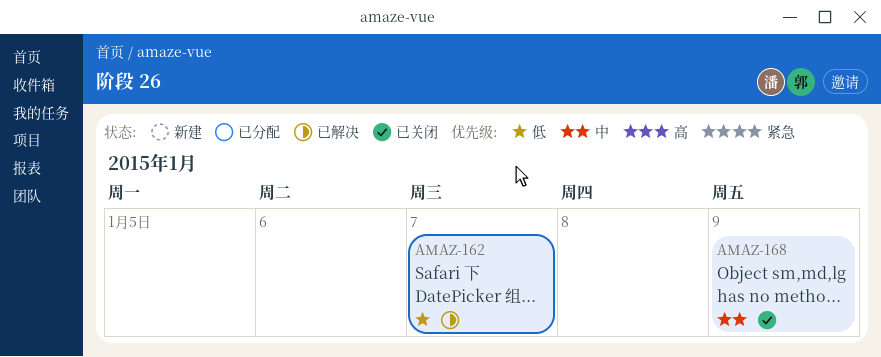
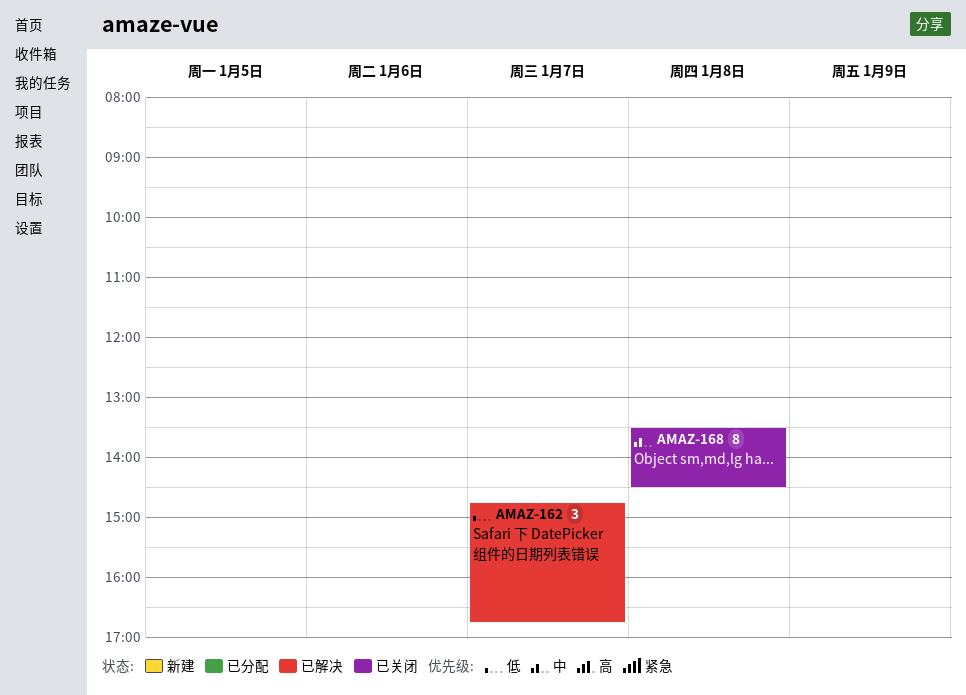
AMAZ-168, day: Jan 9 -> Jan 8

